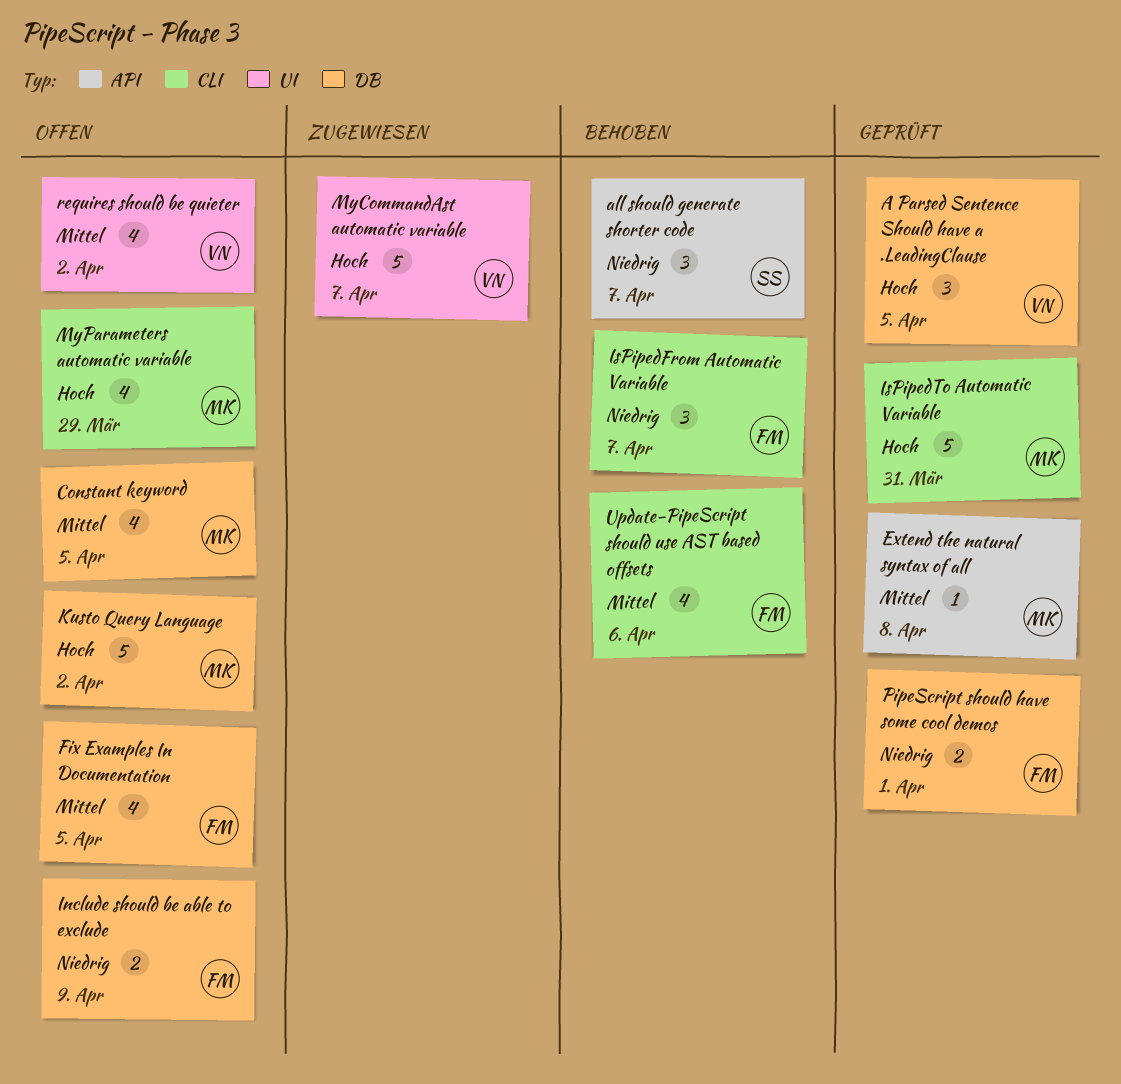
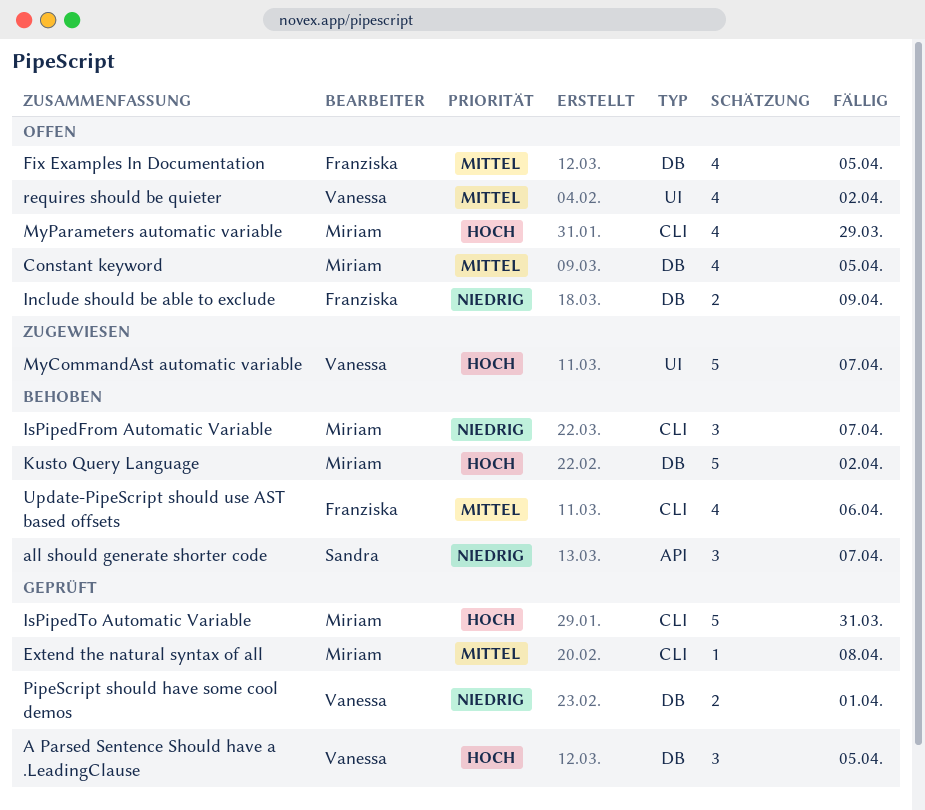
Extend the natural syntax of all, label: API -> CLI
IsPipedFrom Automatic Variable, owner: Franziska -> Miriam
Kusto Query Language, status: Offen -> Behoben
PipeScript should have some cool demos, owner: Franziska -> Vanessa

